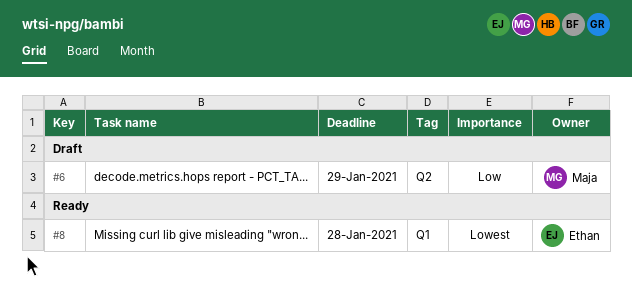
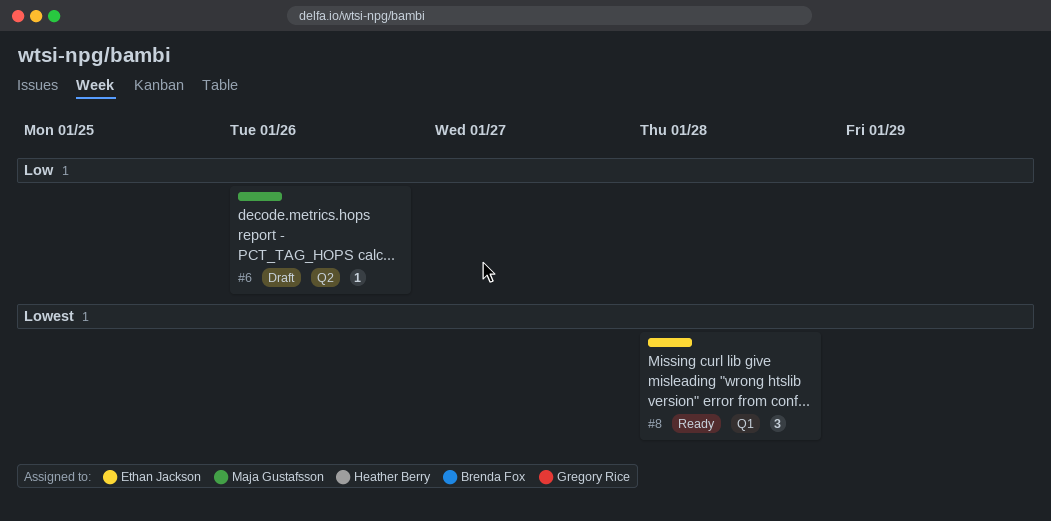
#6, due: Jan 29 -> Jan 26

